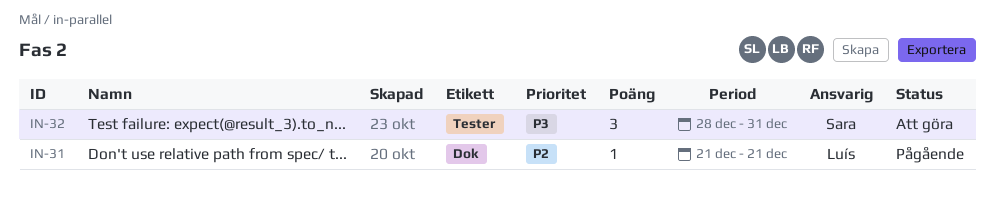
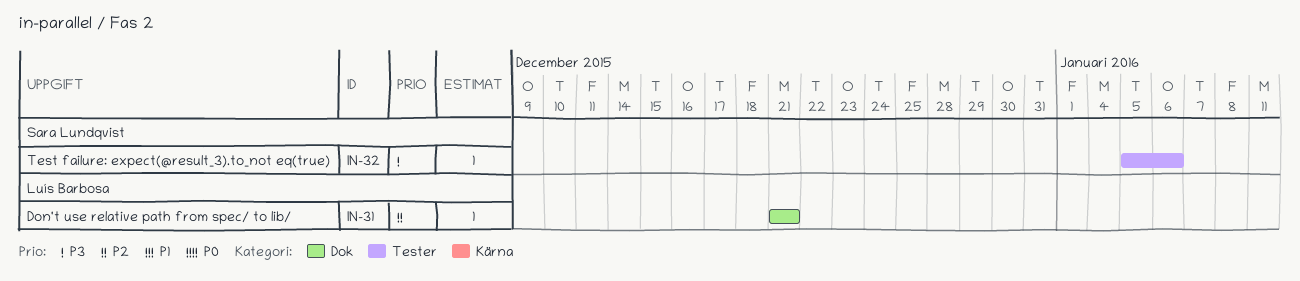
IN-32, estimate: 3 -> 1
IN-32, start: Dec 28 -> Jan 5
IN-32, due: Dec 31 -> Jan 6

